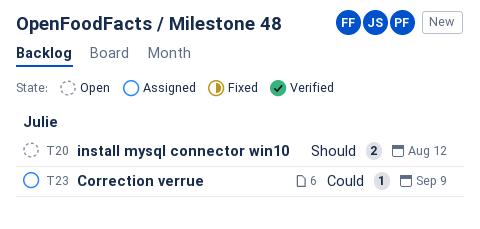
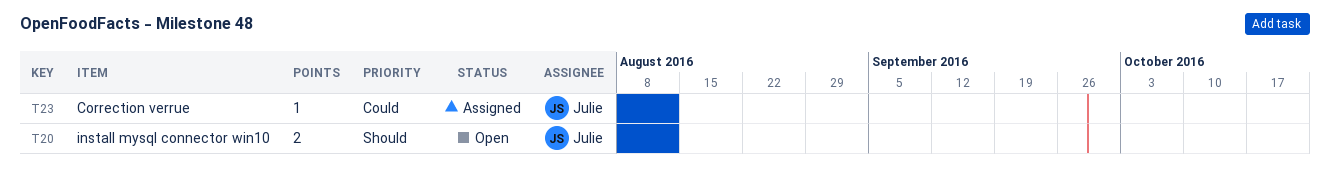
T23, due: Sep 9 -> Aug 12

